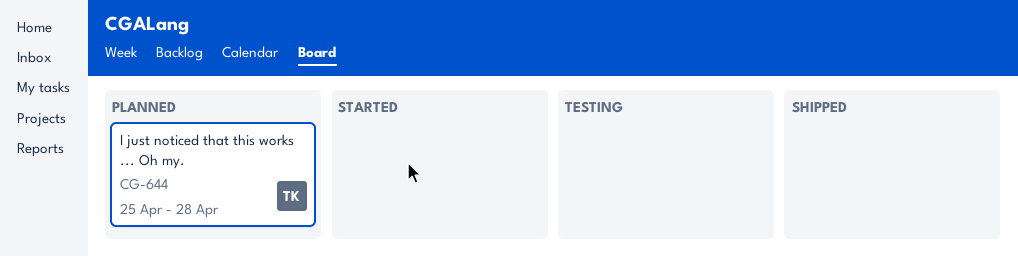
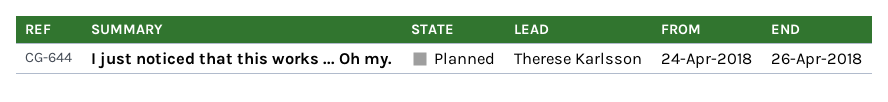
CG-644, start: Apr 25 -> Apr 24
CG-644, due: Apr 28 -> Apr 26

